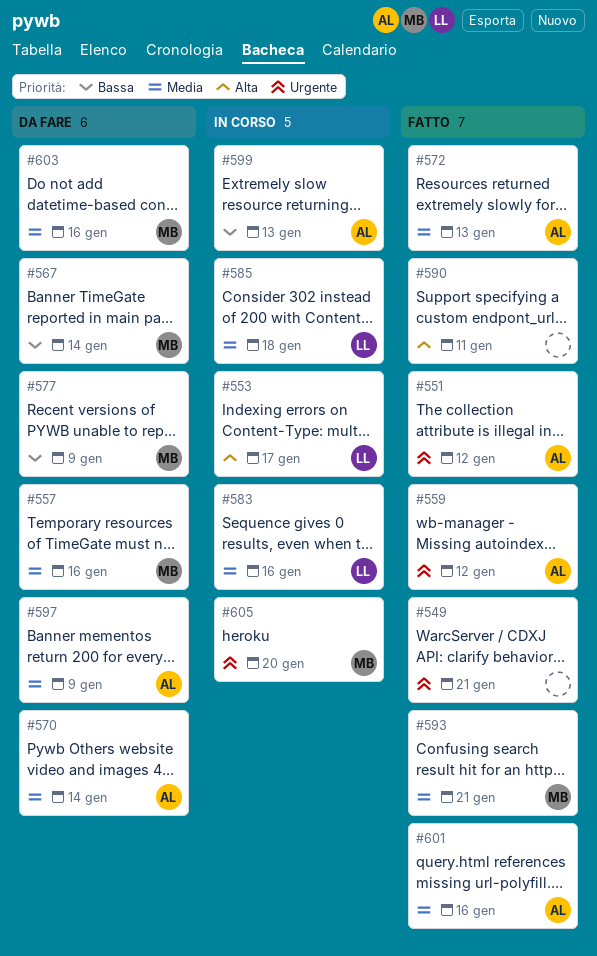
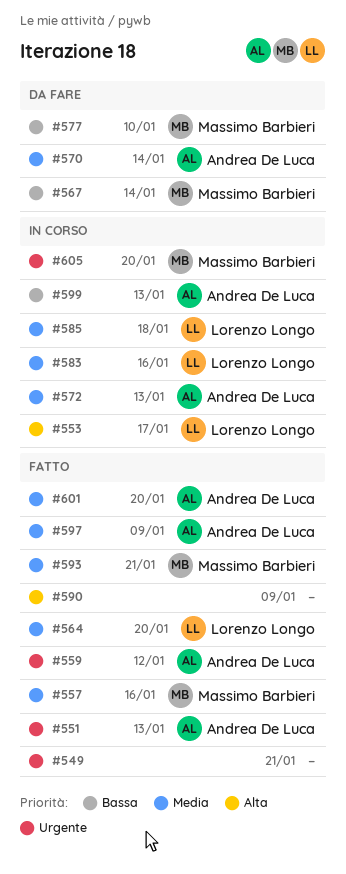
#551, due: Jan 12 -> Jan 13
#557, status: Da fare -> Fatto
#564: none -> present
#572, status: Fatto -> In corso
#577, due: Jan 9 -> Jan 10
#590, due: Jan 11 -> Jan 9
#597, status: Da fare -> Fatto
#601, due: Jan 16 -> Jan 20
#603: present -> none

